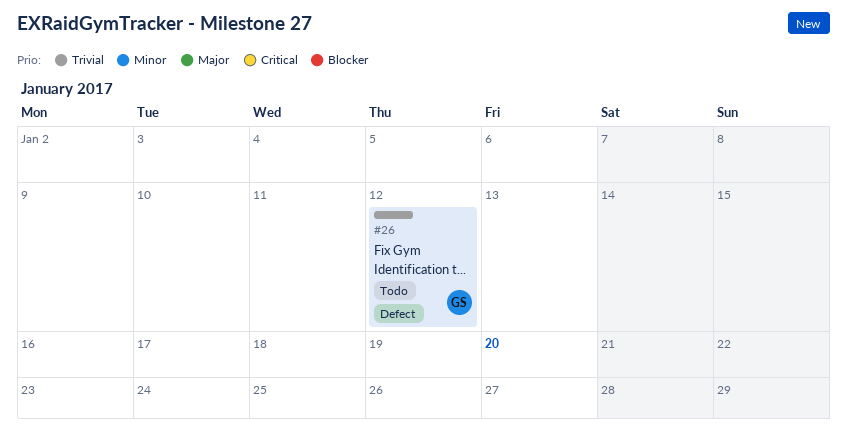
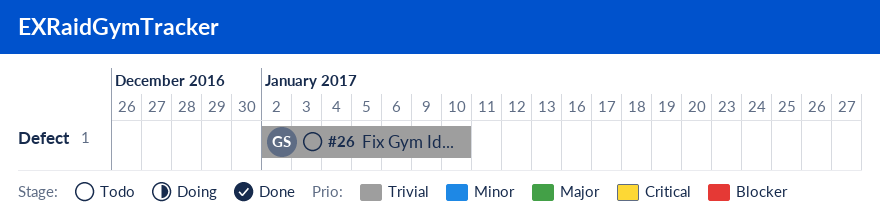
#26, due: Jan 12 -> Jan 10

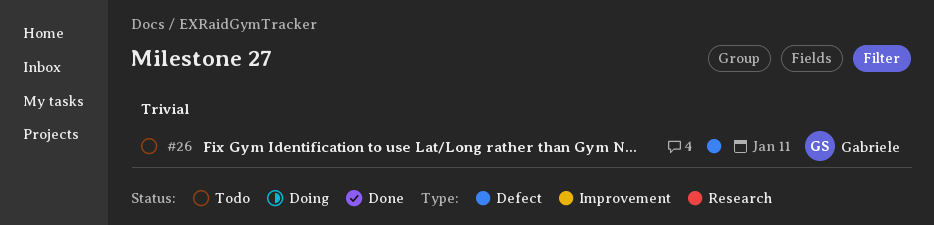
#26, due: Jan 10 -> Jan 11

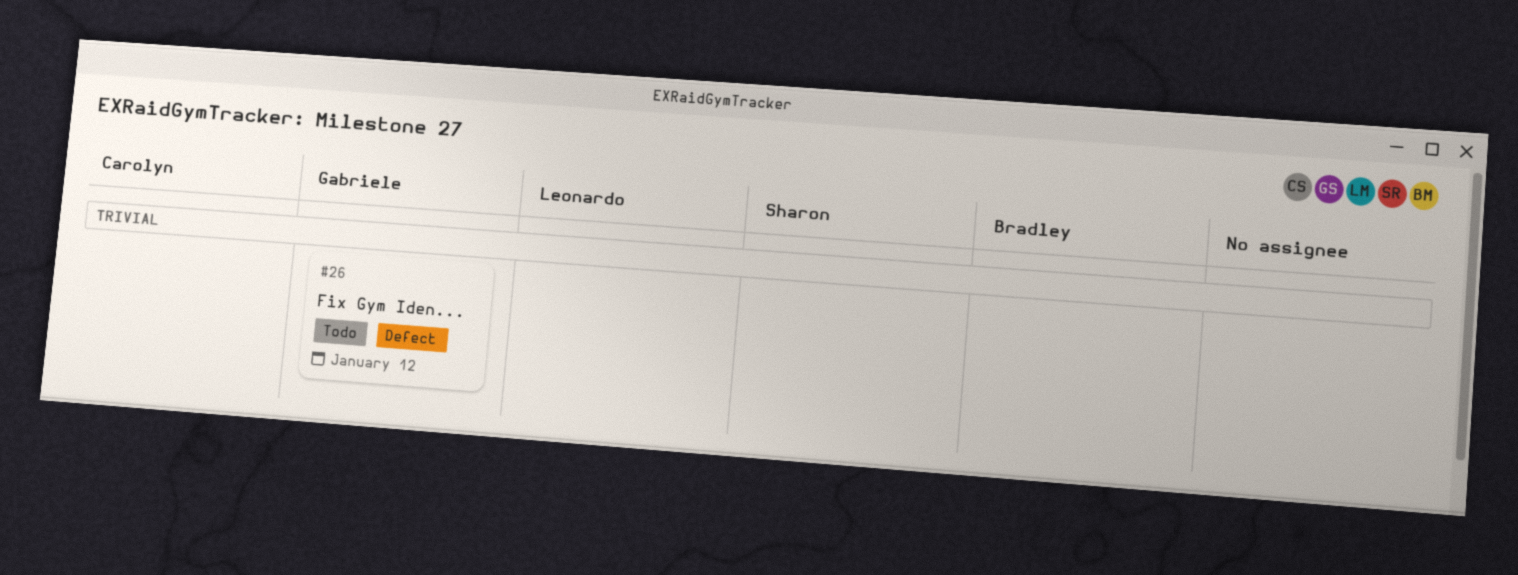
#26, due: Jan 11 -> Jan 12

